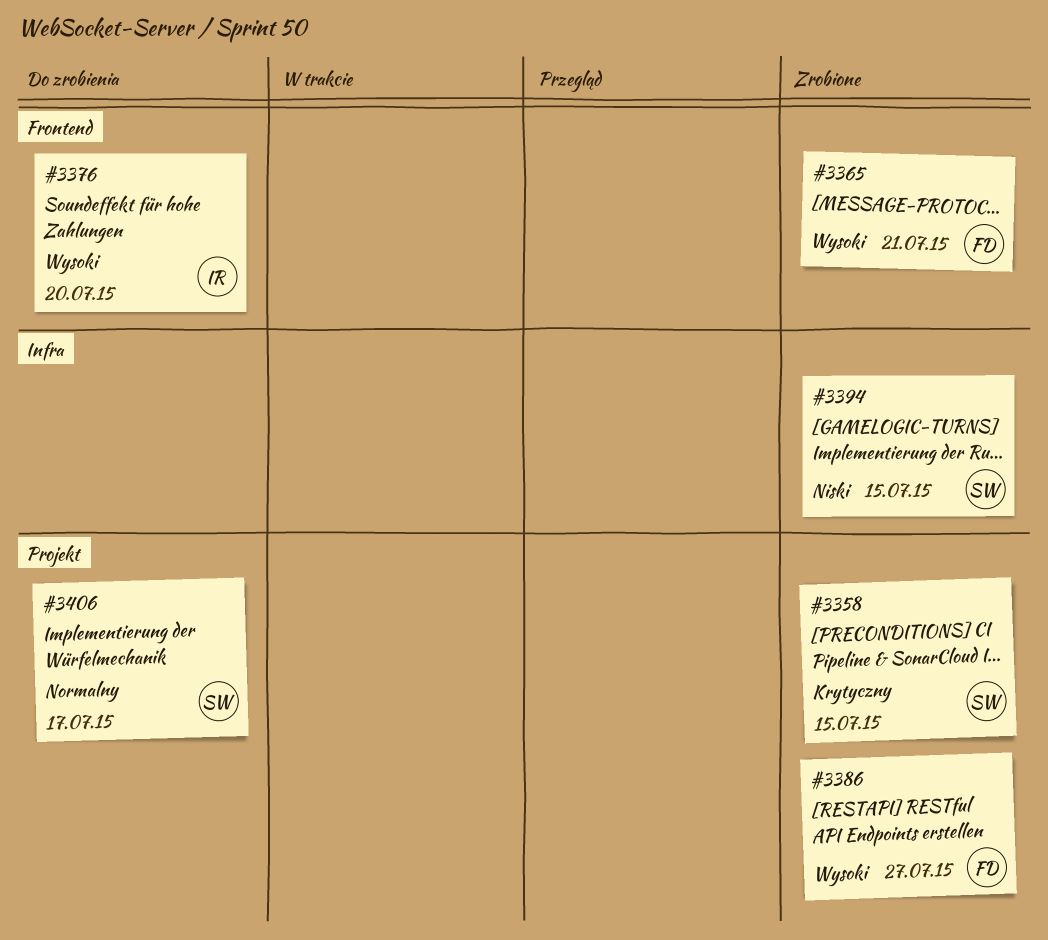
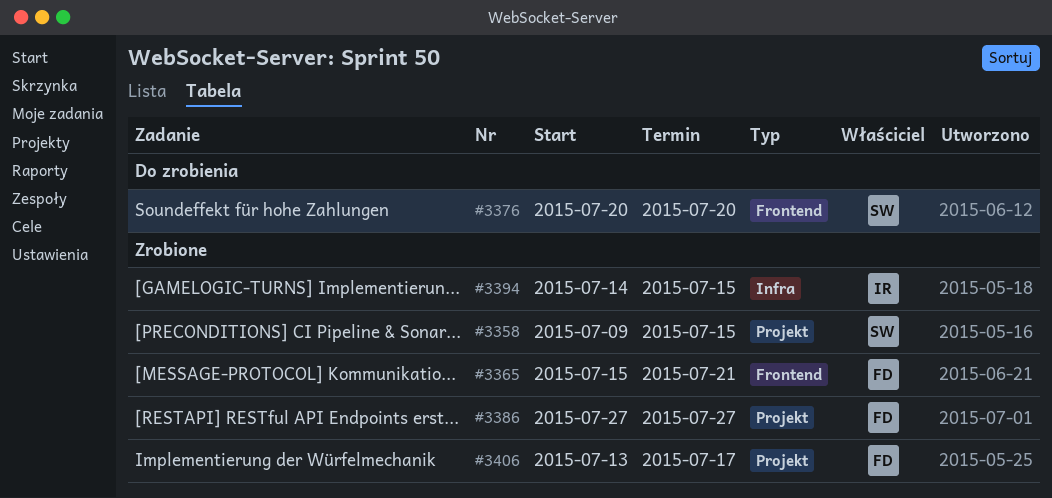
#3376, owner: IR -> SW
#3394, owner: SW -> IR
#3406, status: Do zrobienia -> Zrobione
#3406, owner: SW -> FD

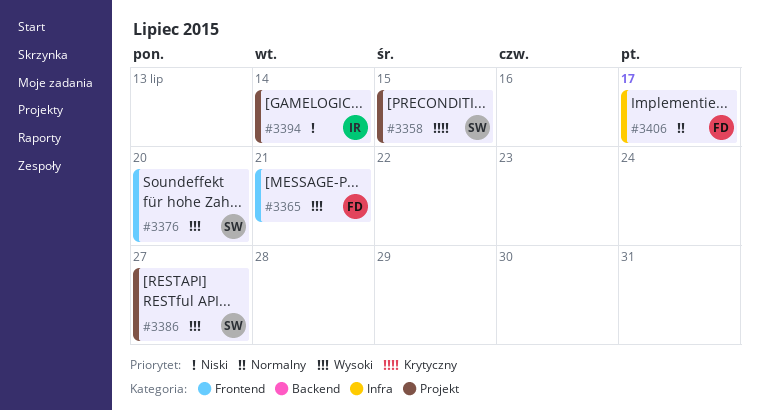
#3386, owner: FD -> SW
#3394, label: Infra -> Projekt
#3394, due: Jul 15 -> Jul 14
#3406, label: Projekt -> Infra

